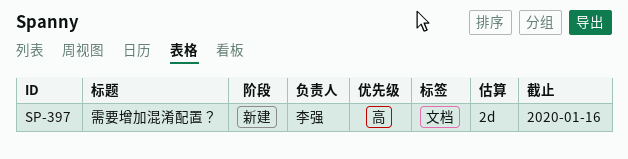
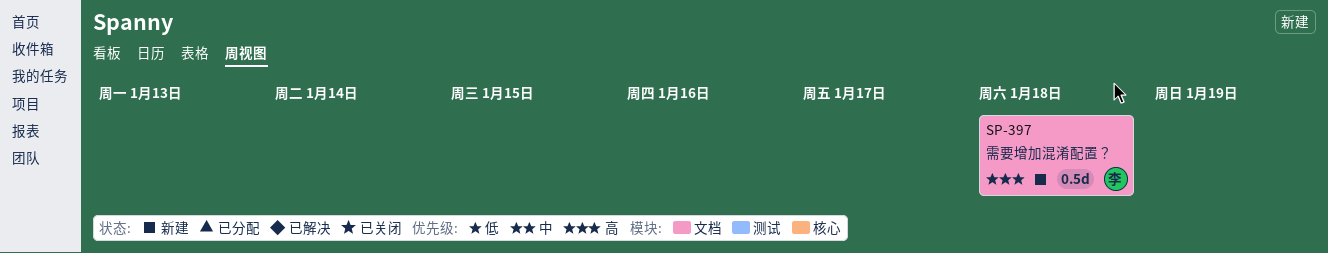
SP-397, estimate: 2d -> 0.5d
SP-397, due: Jan 16 -> Jan 18

